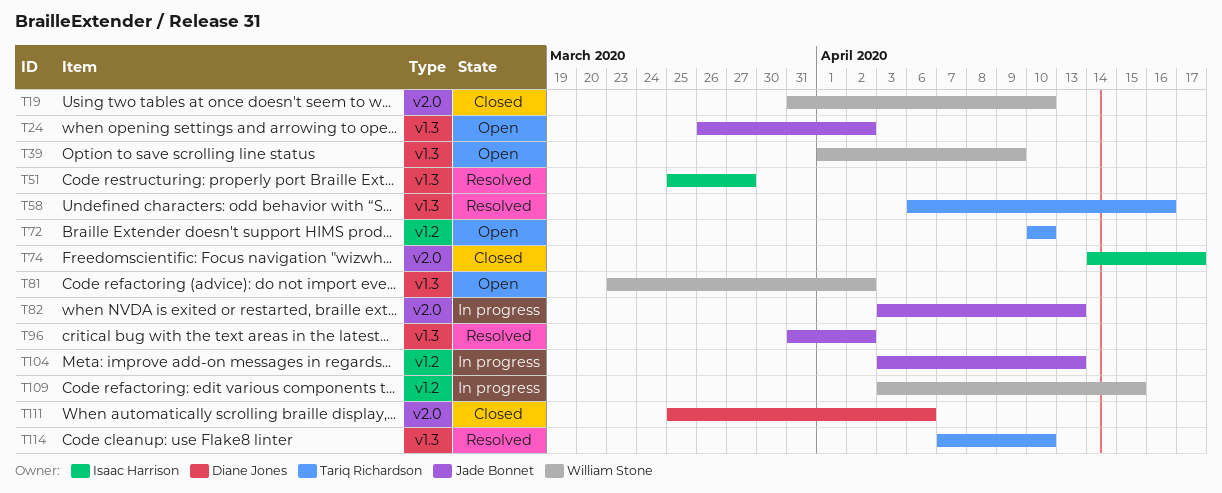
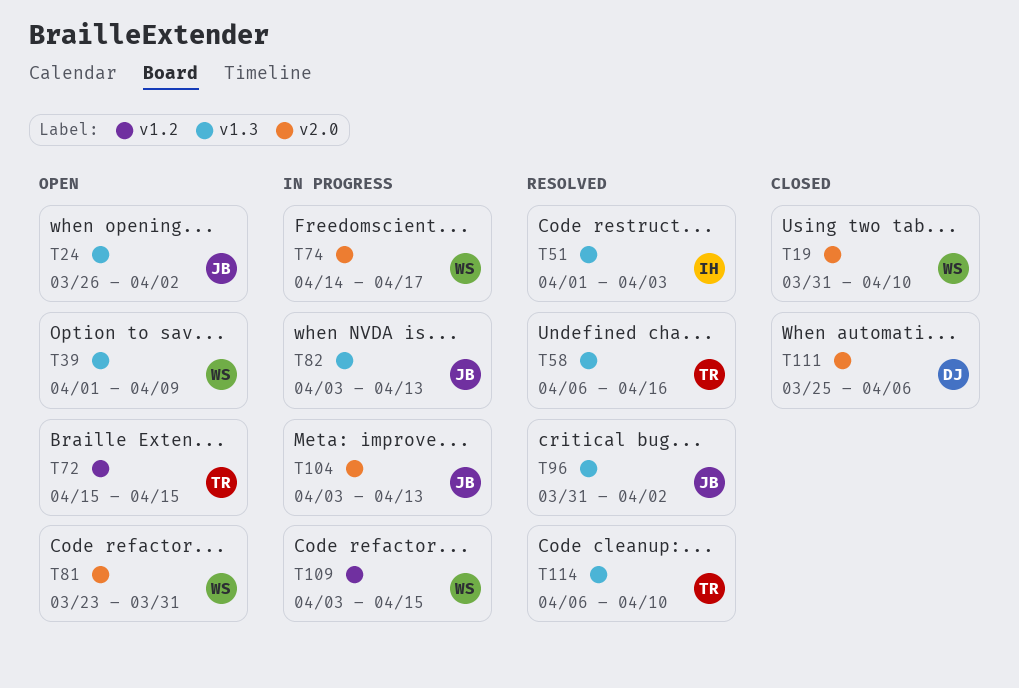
T51, start: Mar 25 -> Apr 1
T51, due: Mar 27 -> Apr 3
T72, start: Apr 10 -> Apr 15
T72, due: Apr 10 -> Apr 15
T74, status: Closed -> In progress
T74, owner: Isaac Harrison -> William Stone
T81, label: v1.3 -> v2.0
T81, due: Apr 2 -> Mar 31
T82, label: v2.0 -> v1.3
T104, label: v1.2 -> v2.0
T114, start: Apr 7 -> Apr 6

